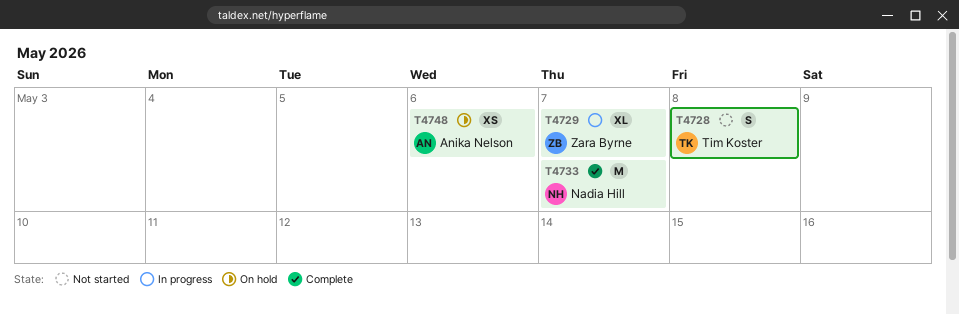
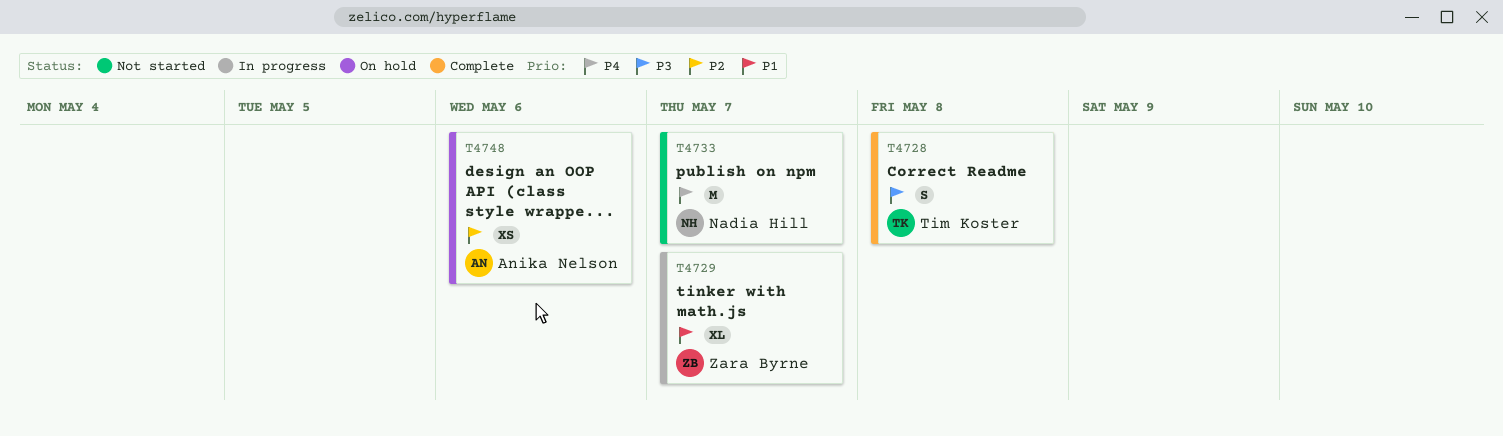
T4728, status: Not started -> Complete
T4733, status: Complete -> Not started

